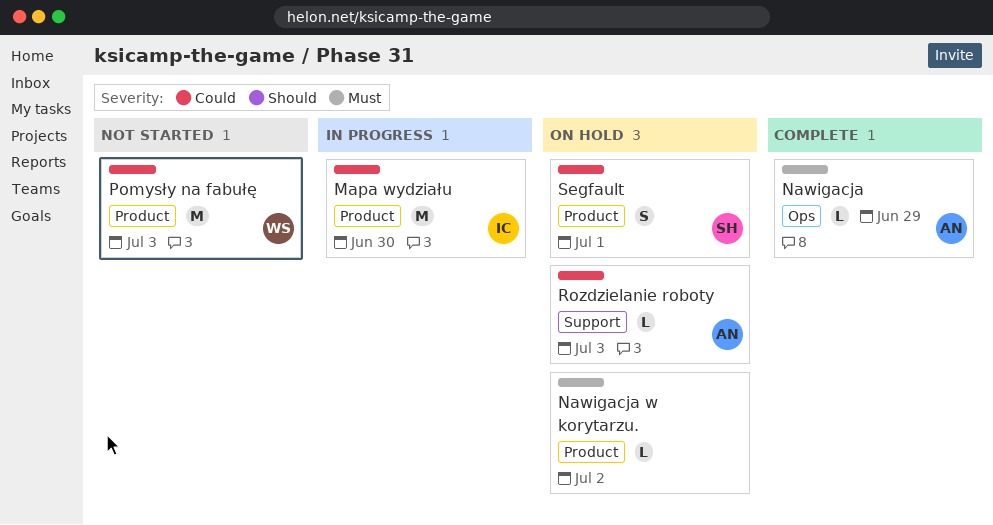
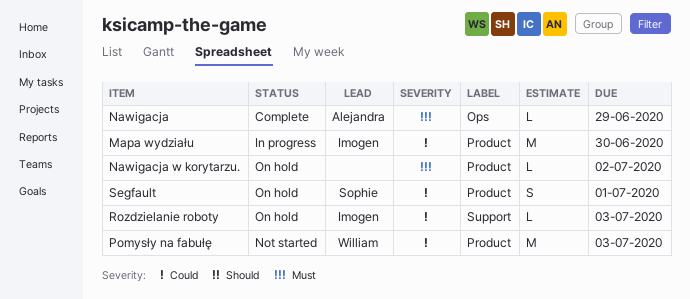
Rozdzielanie roboty, owner: Alejandra -> Imogen

